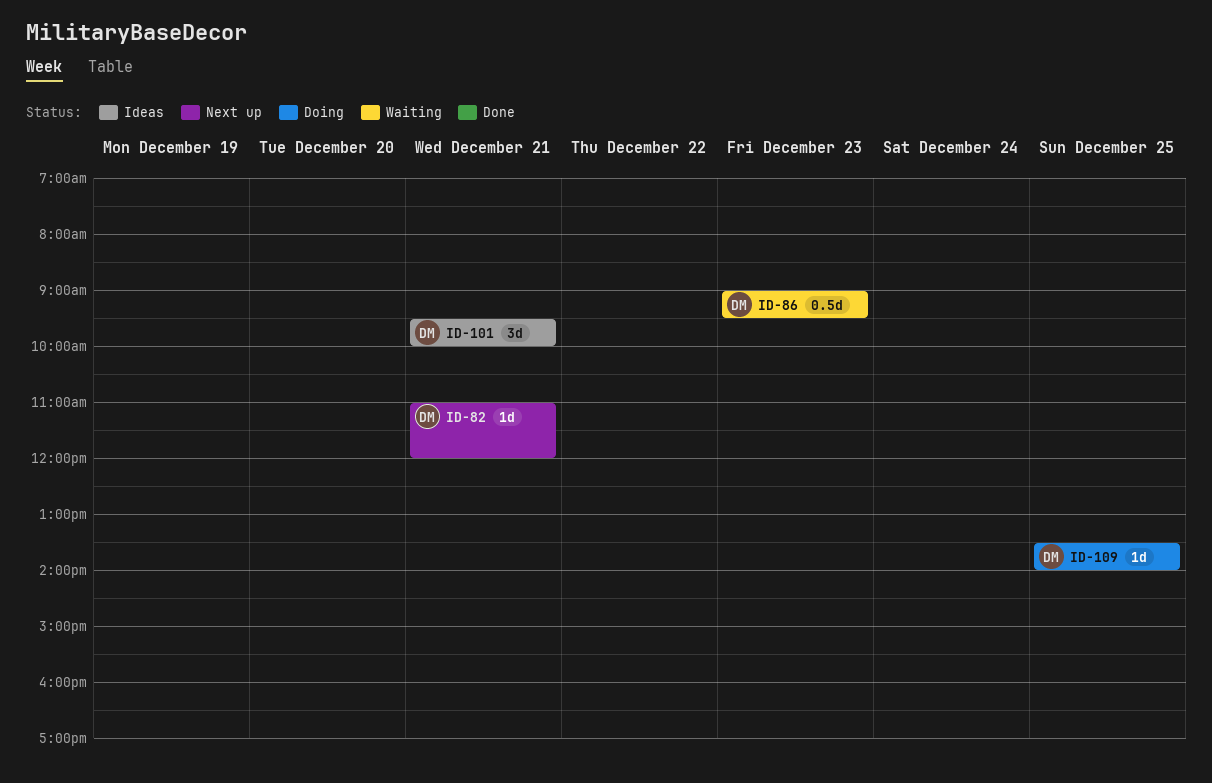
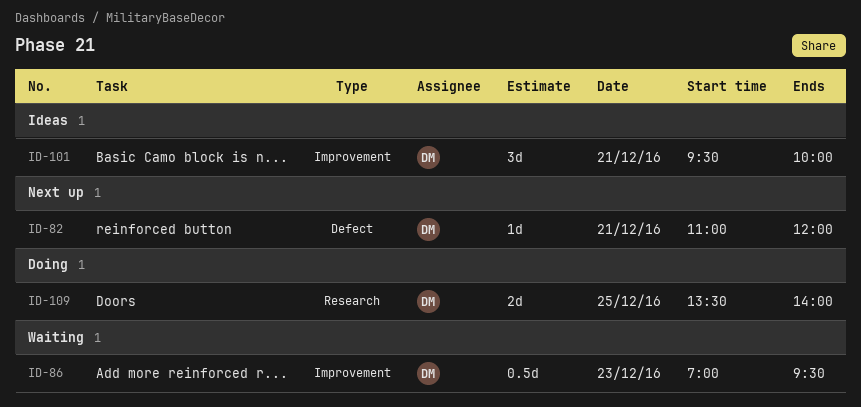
ID-86, begins: 09:00 -> 07:00
ID-109, estimate: 1d -> 2d

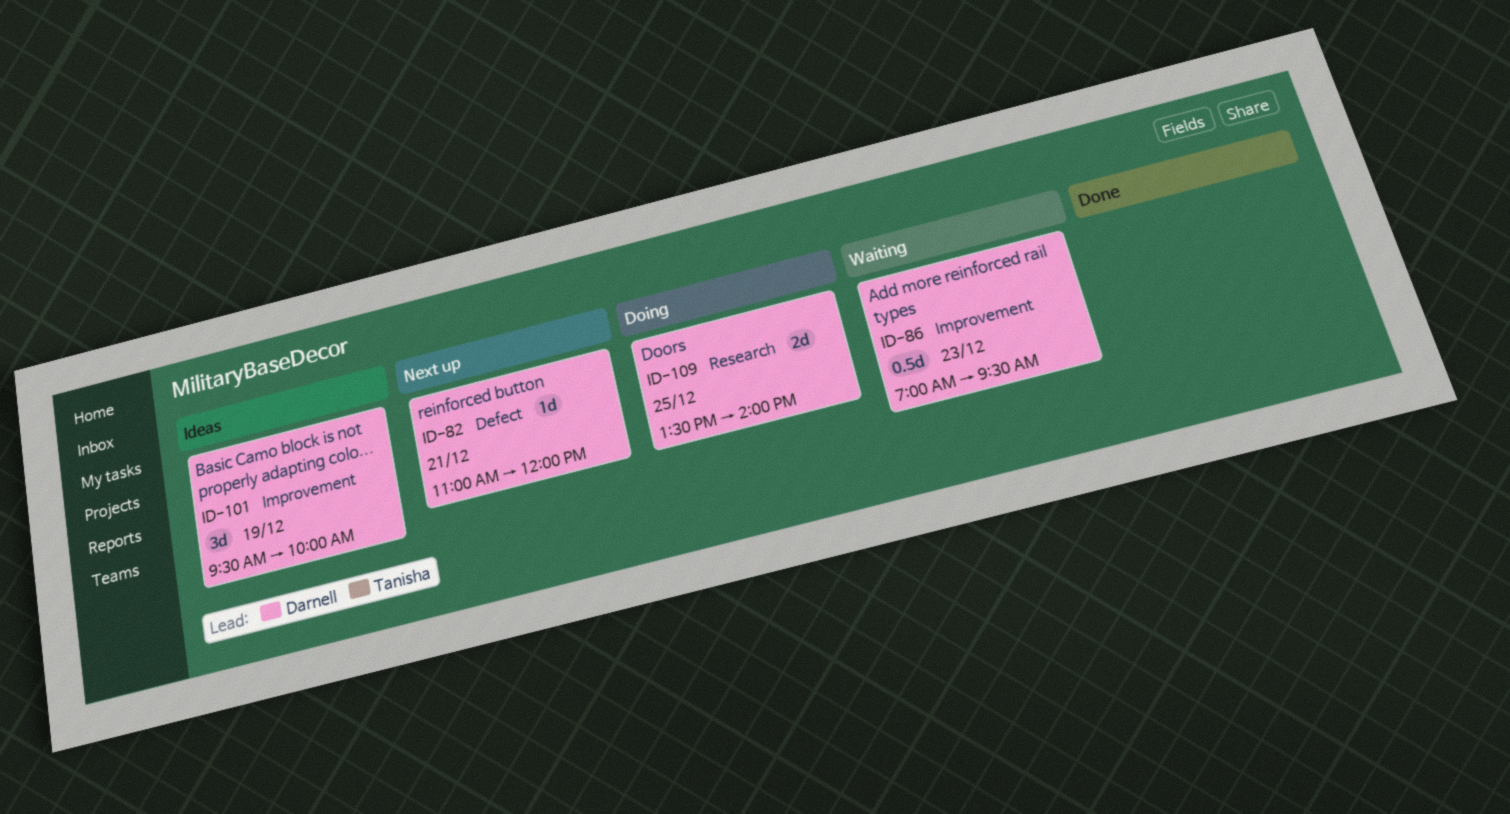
ID-101, day: Dec 21 -> Dec 19

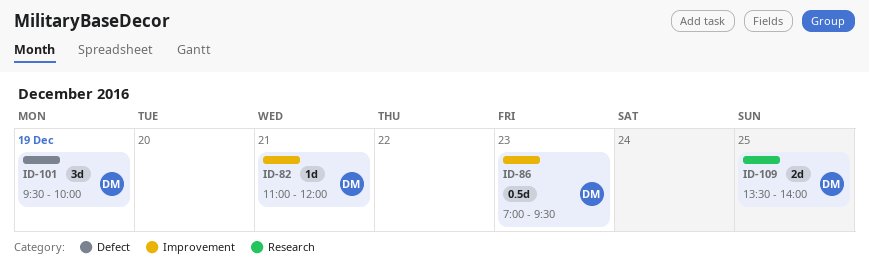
ID-82, label: Defect -> Improvement
ID-101, label: Improvement -> Defect

